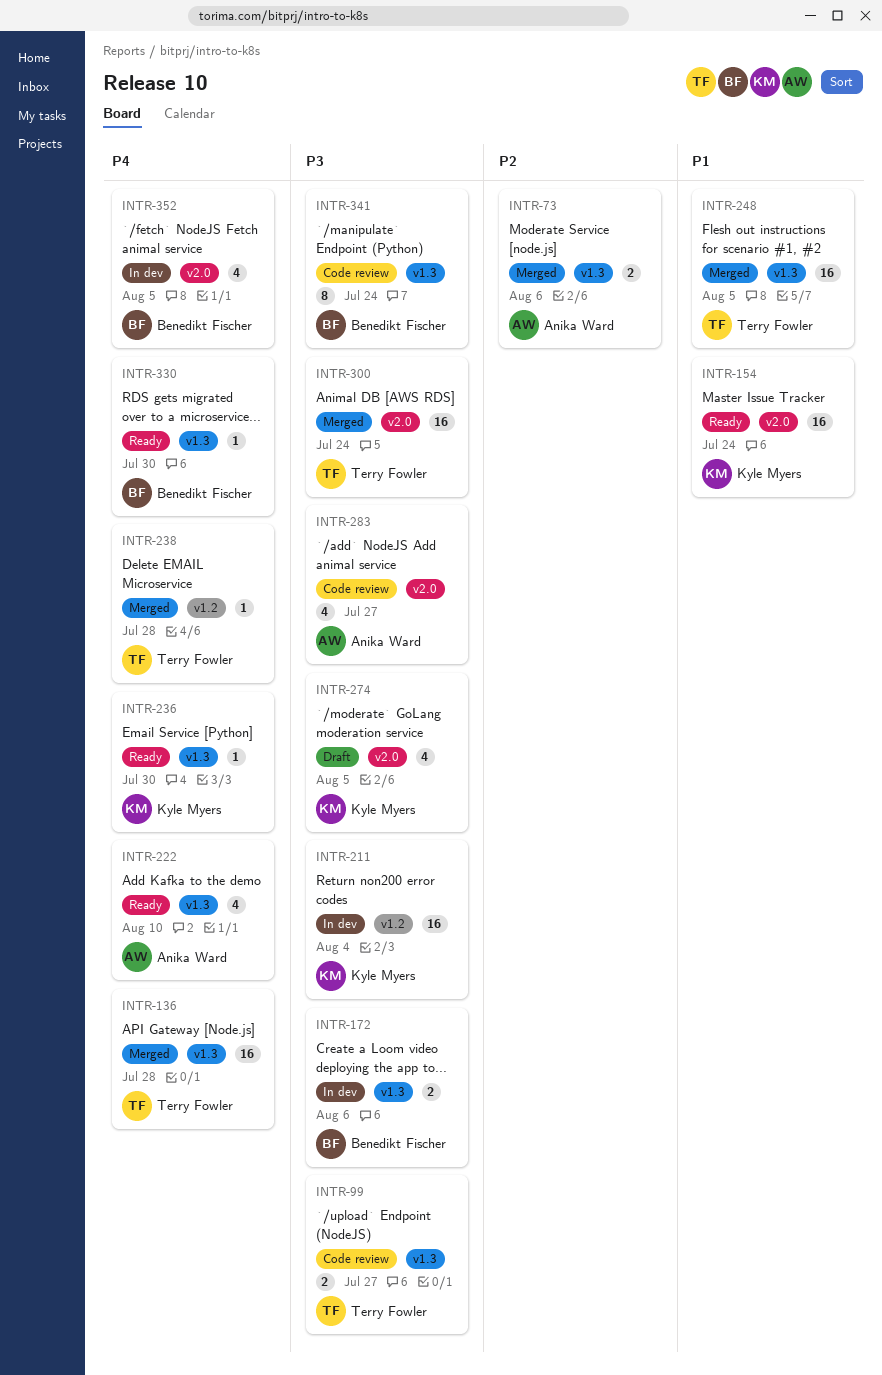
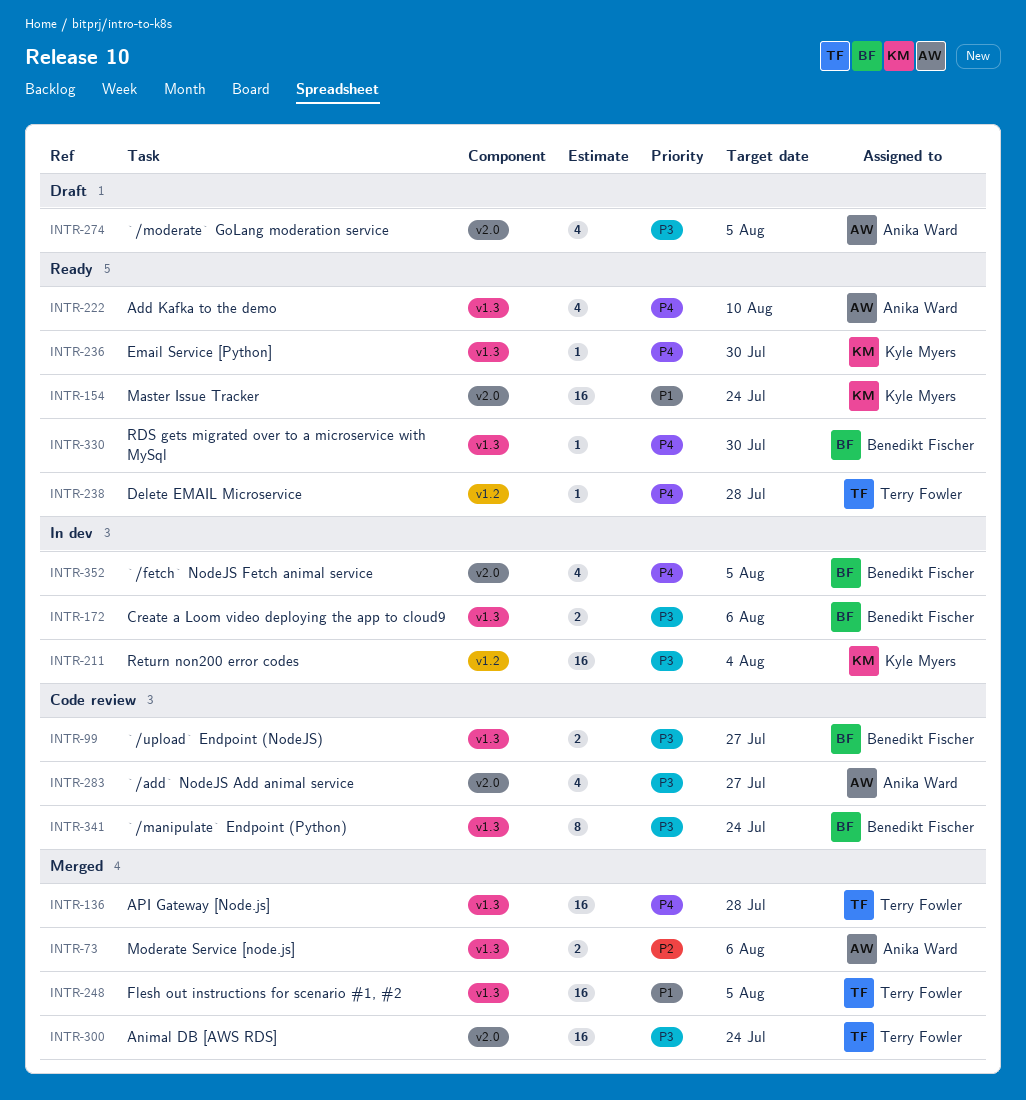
INTR-99, owner: Terry Fowler -> Benedikt Fischer
INTR-238, status: Merged -> Ready
INTR-274, owner: Kyle Myers -> Anika Ward

